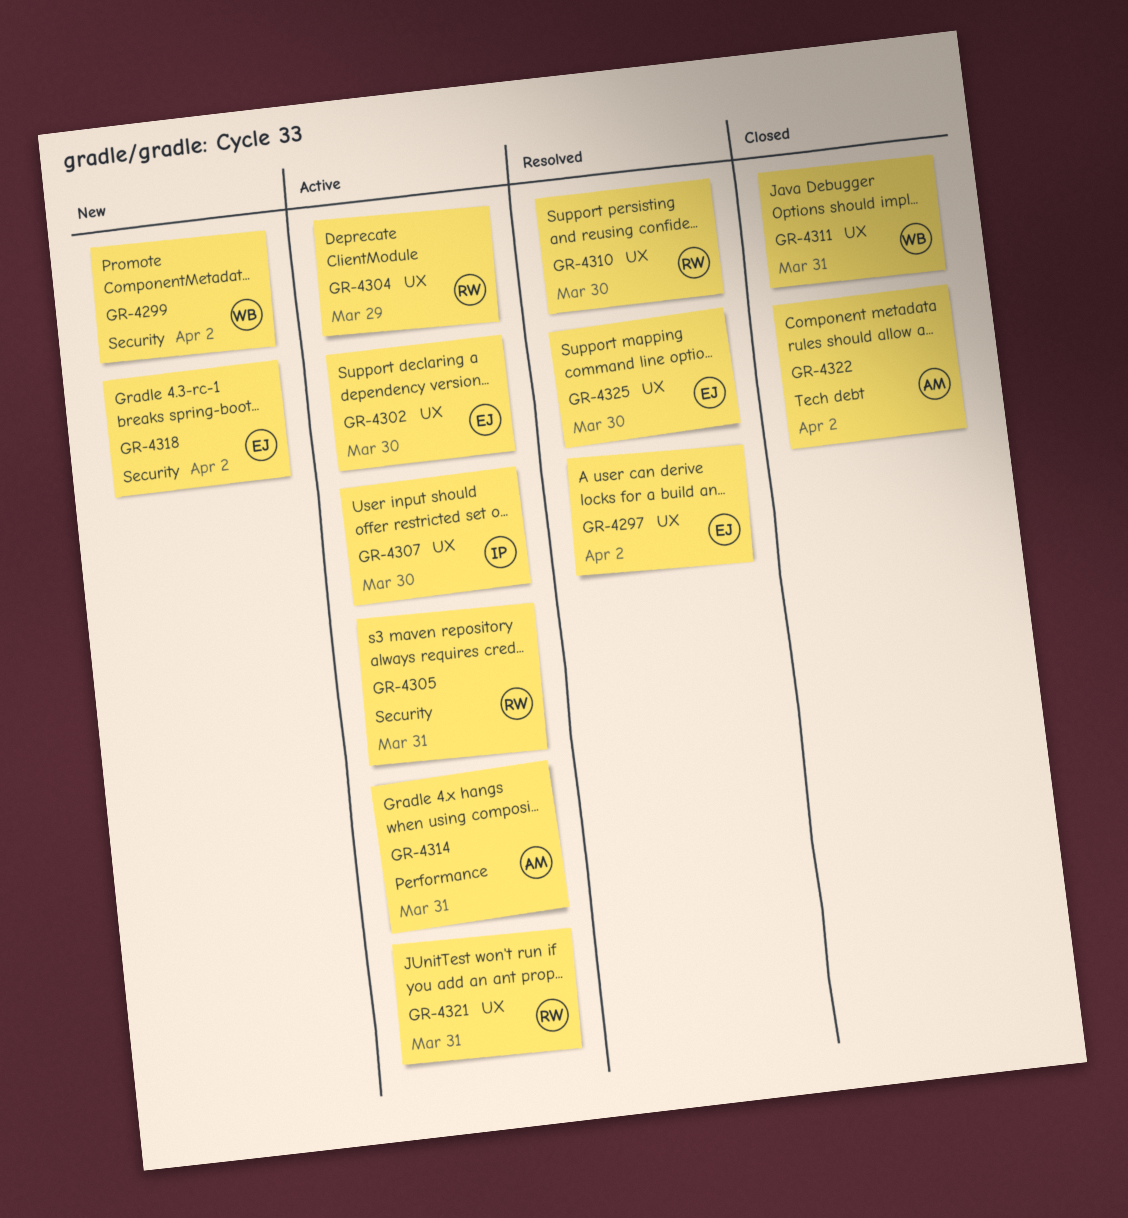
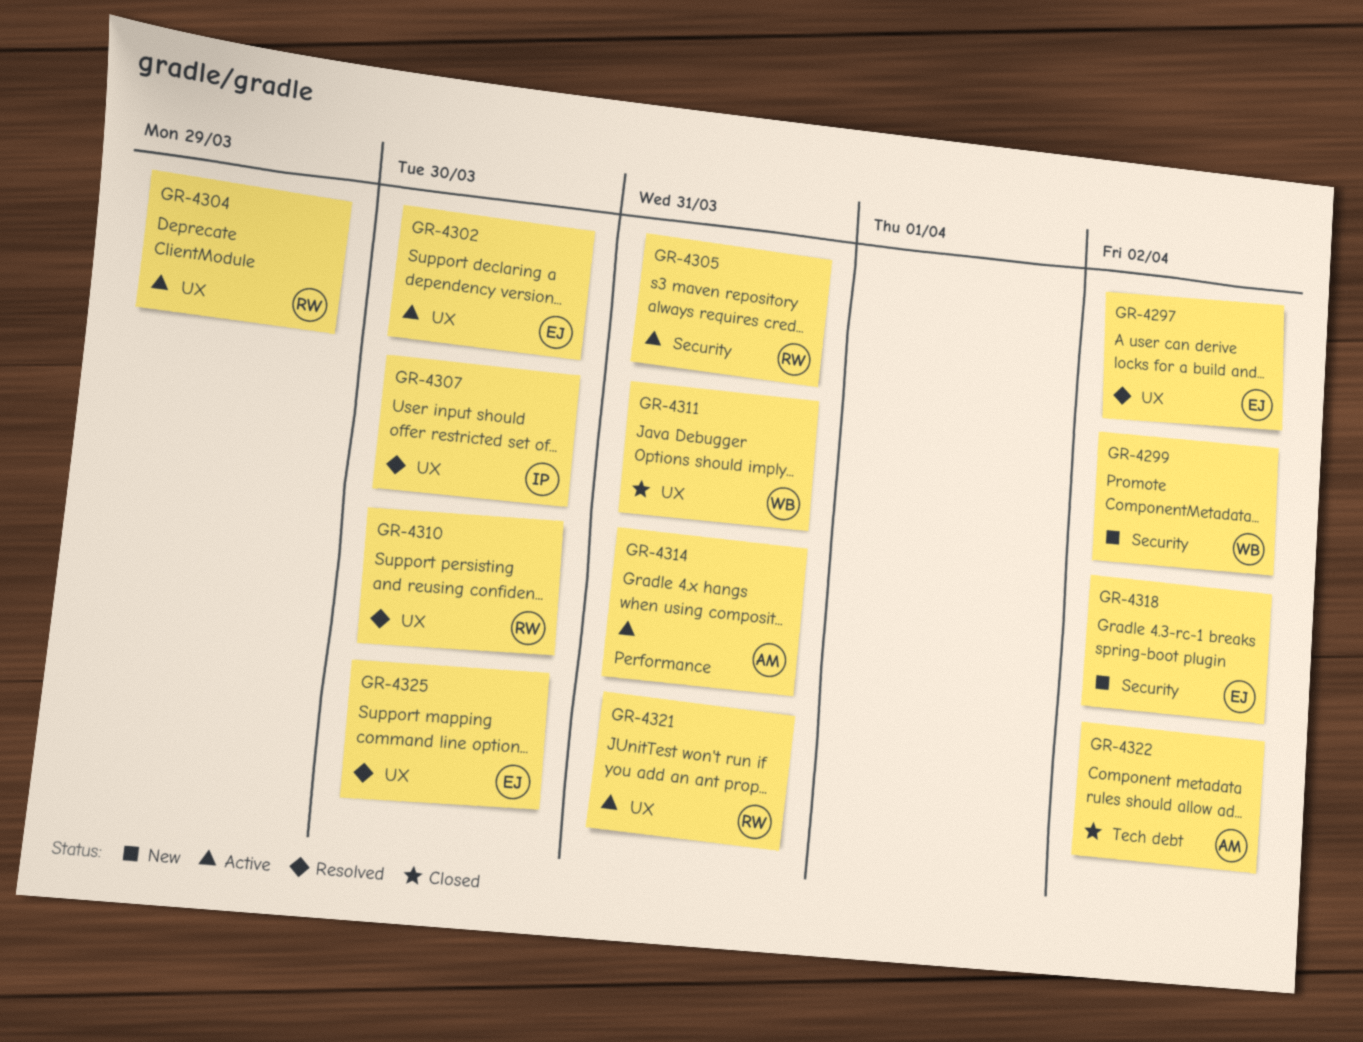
GR-4307, status: Active -> Resolved

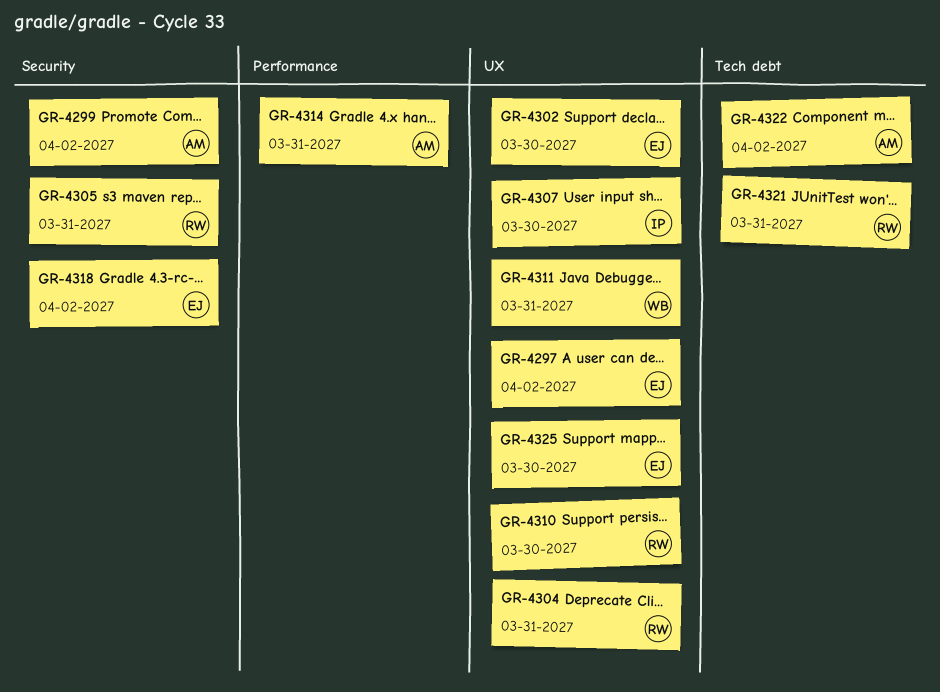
GR-4299, owner: WB -> AM
GR-4304, due: Mar 29 -> Mar 31
GR-4321, label: UX -> Tech debt

